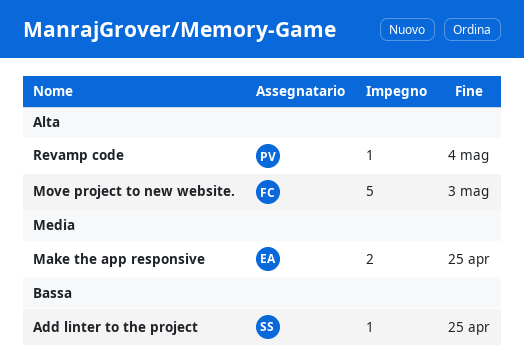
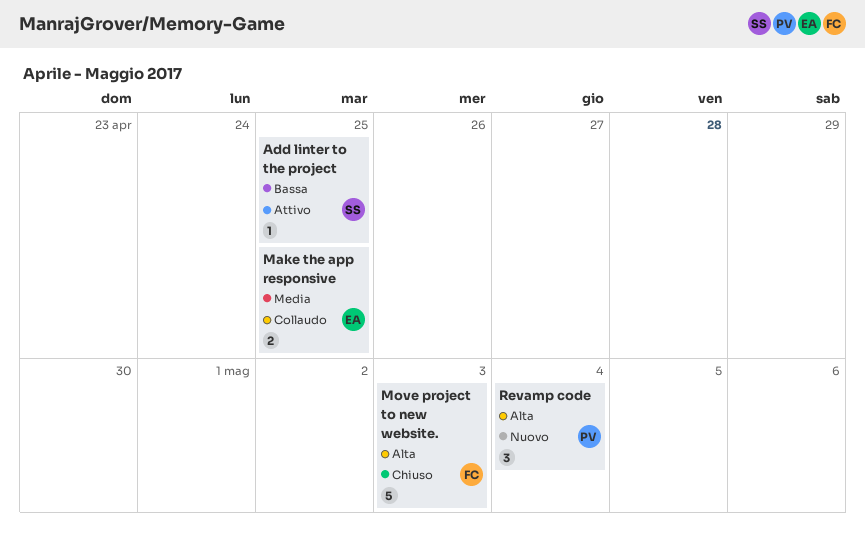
Revamp code, estimate: 1 -> 3

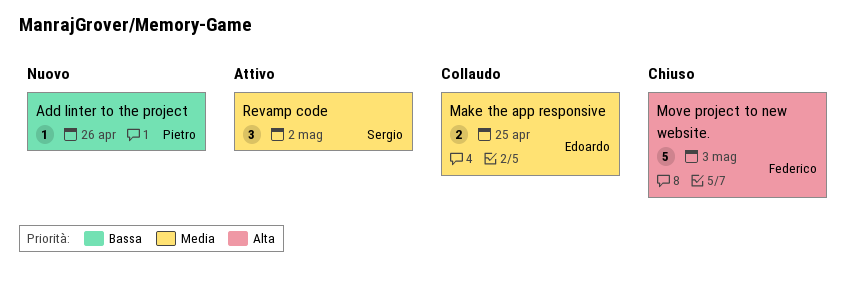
Add linter to the project, status: Attivo -> Nuovo
Add linter to the project, owner: Sergio -> Pietro
Add linter to the project, due: Apr 25 -> Apr 26
Revamp code, status: Nuovo -> Attivo
Revamp code, owner: Pietro -> Sergio
Revamp code, priority: Alta -> Media
Revamp code, due: May 4 -> May 2

